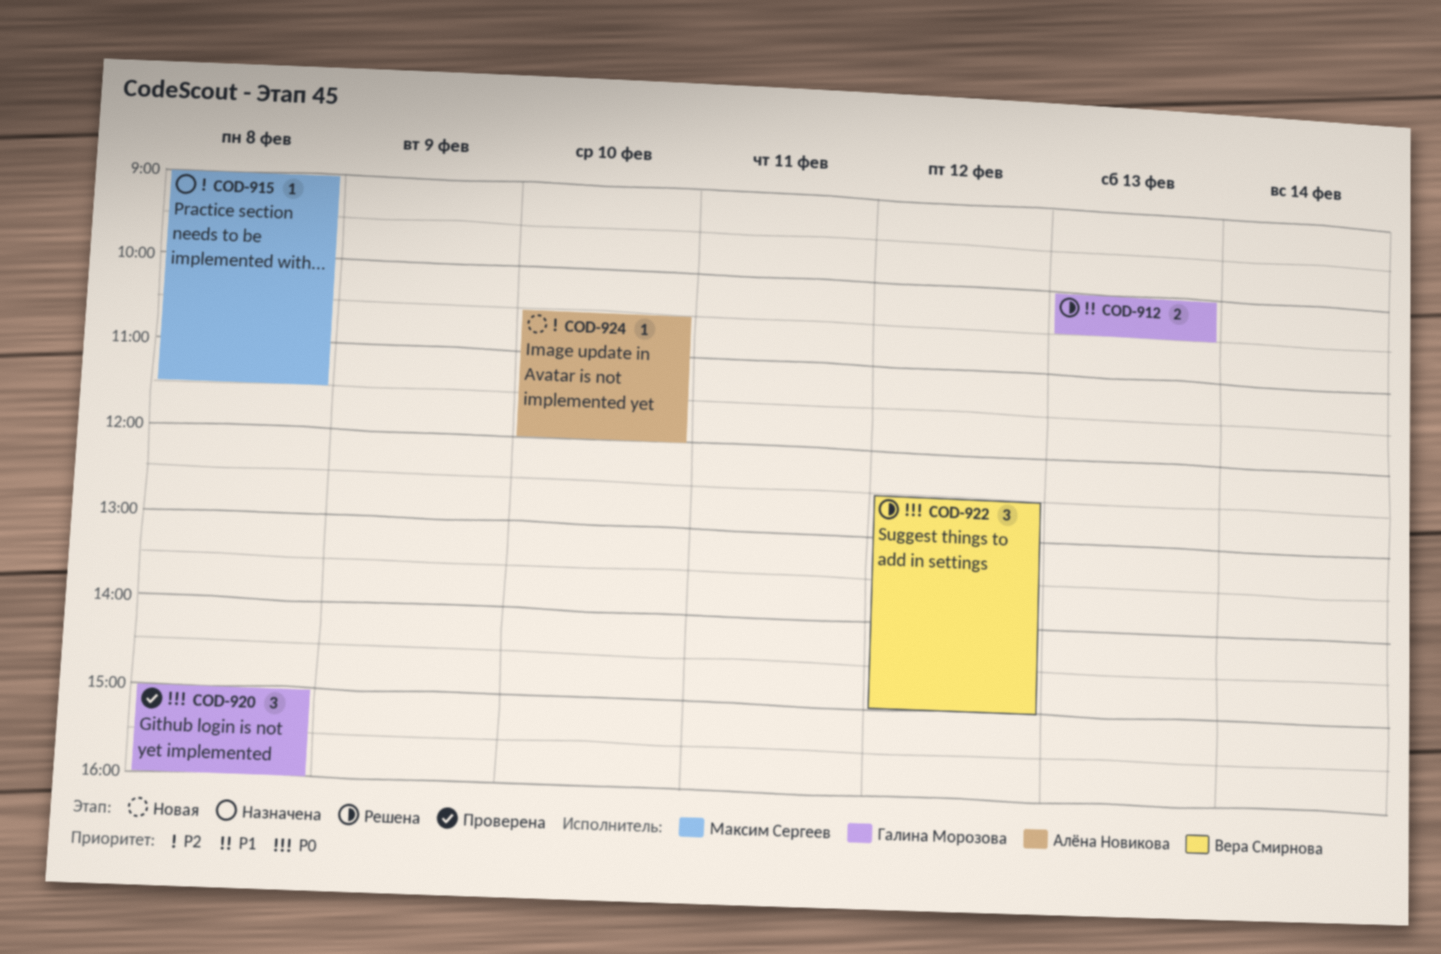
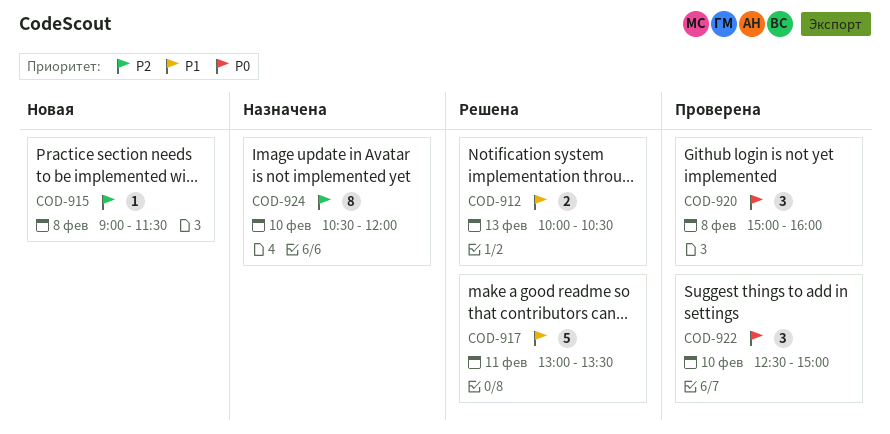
COD-915, status: Назначена -> Новая
COD-917: none -> present
COD-922, status: Решена -> Проверена
COD-922, day: Feb 12 -> Feb 10
COD-924, status: Новая -> Назначена
COD-924, estimate: 1 -> 8

